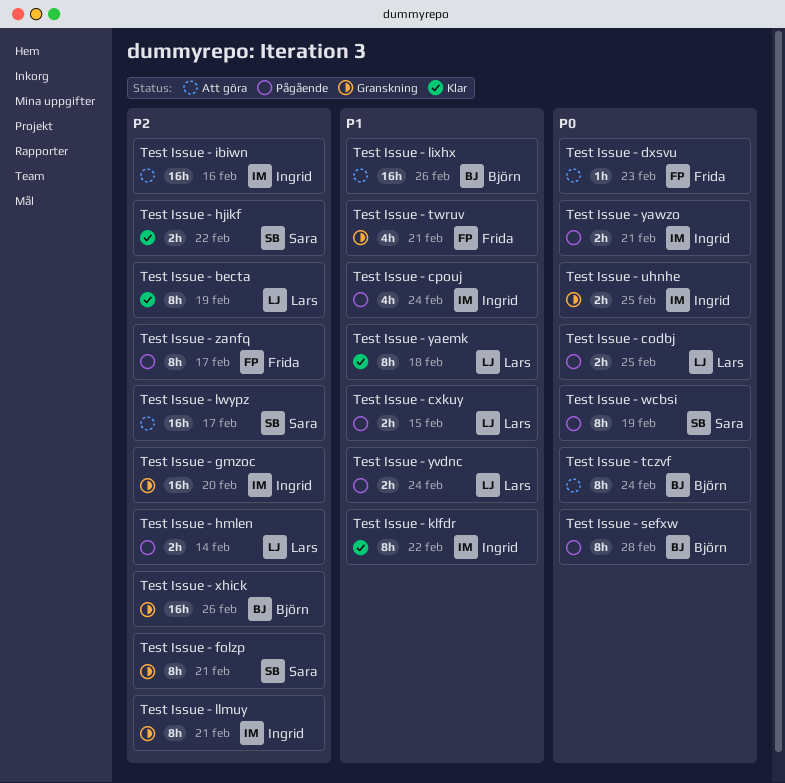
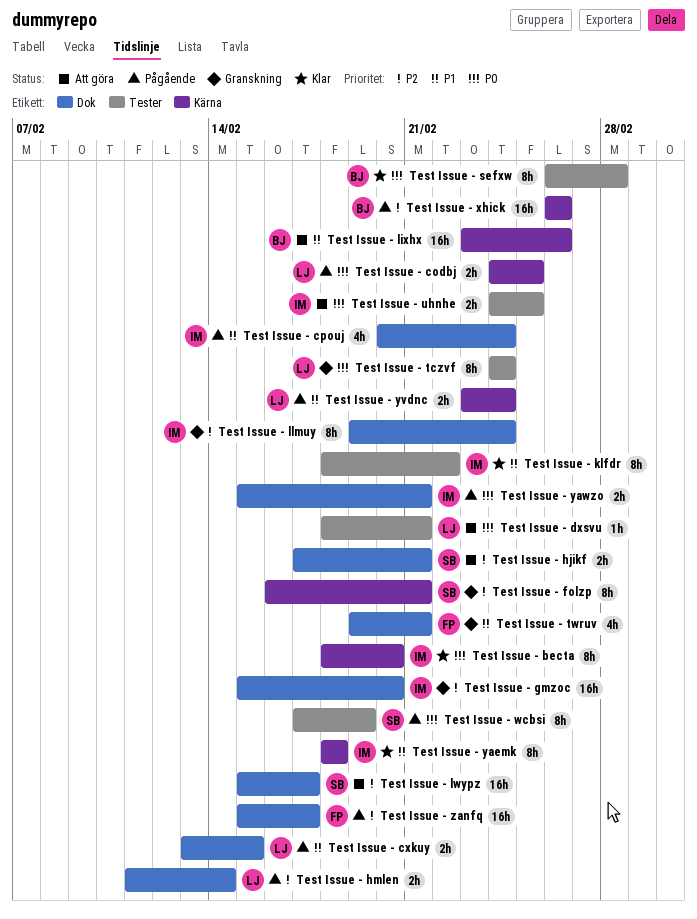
Test Issue - becta, owner: Lars -> Ingrid
Test Issue - becta, priority: P2 -> P0
Test Issue - becta, due: Feb 19 -> Feb 20
Test Issue - dxsvu, owner: Frida -> Lars
Test Issue - dxsvu, due: Feb 23 -> Feb 21
Test Issue - hjikf, status: Klar -> Att göra
Test Issue - hjikf, due: Feb 22 -> Feb 21
Test Issue - ibiwn: present -> none
Test Issue - llmuy, due: Feb 21 -> Feb 24
Test Issue - sefxw, status: Pågående -> Klar
Test Issue - tczvf, status: Att göra -> Granskning
Test Issue - tczvf, owner: Björn -> Lars
Test Issue - uhnhe, status: Granskning -> Att göra
Test Issue - xhick, status: Granskning -> Pågående
Test Issue - yaemk, owner: Lars -> Ingrid
Test Issue - zanfq, estimate: 8h -> 16h

